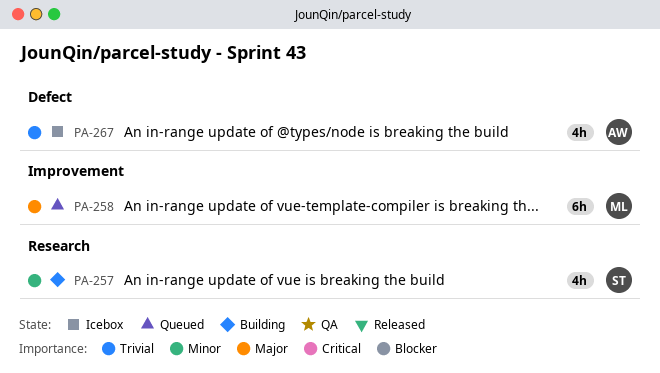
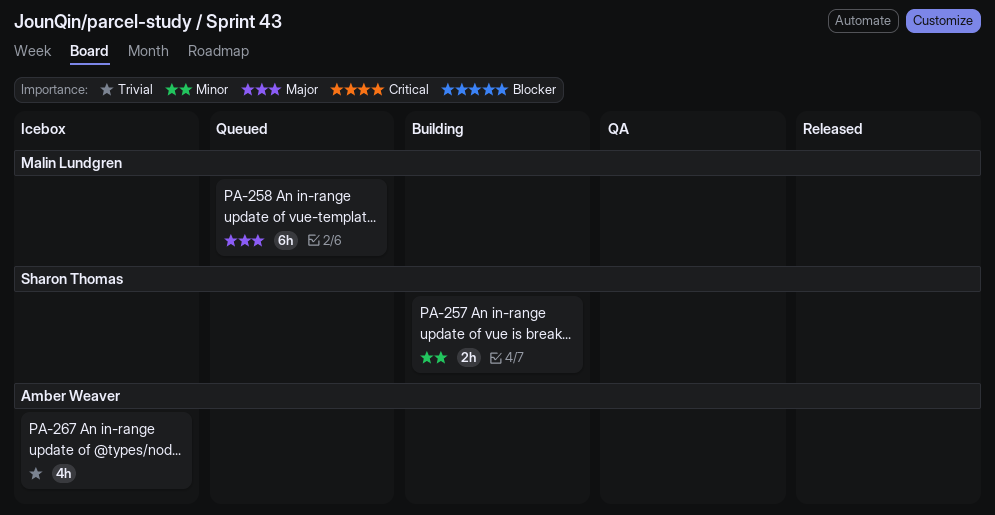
PA-257, estimate: 4h -> 2h

